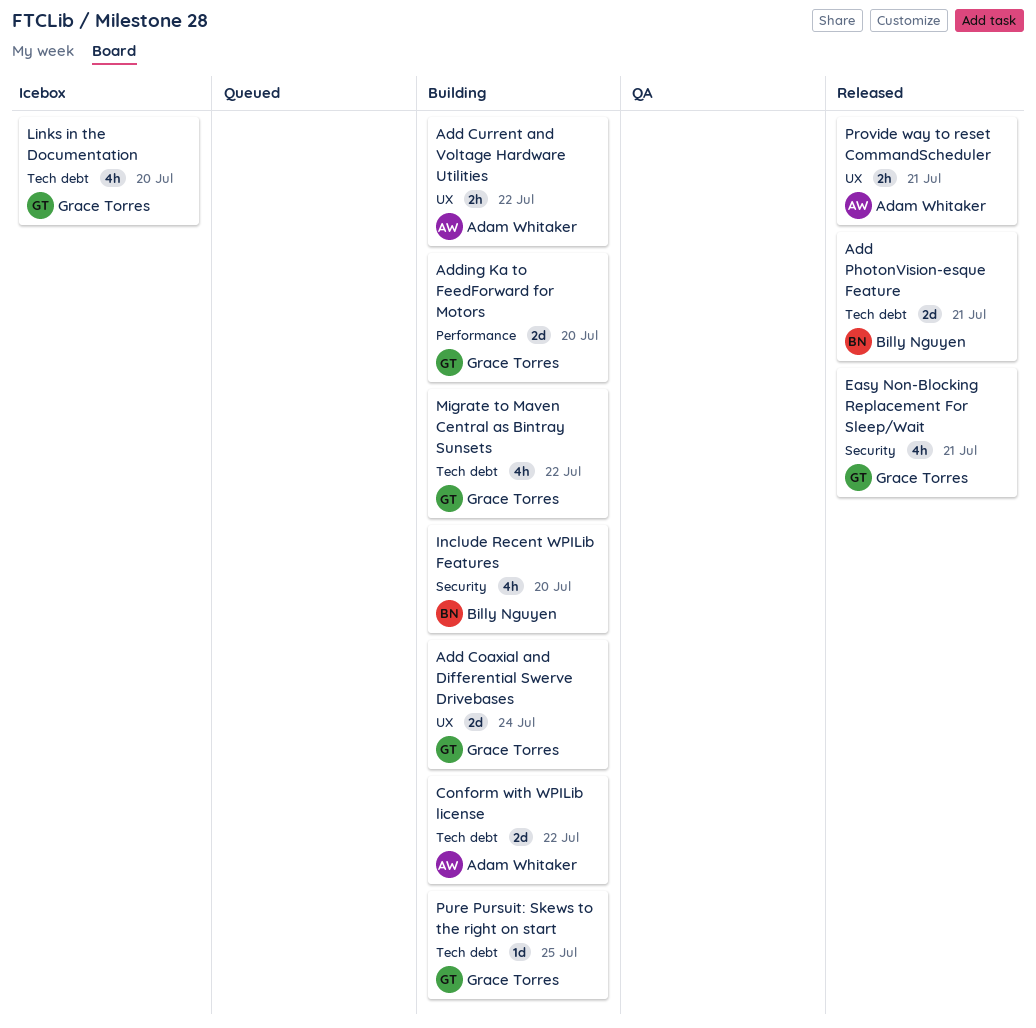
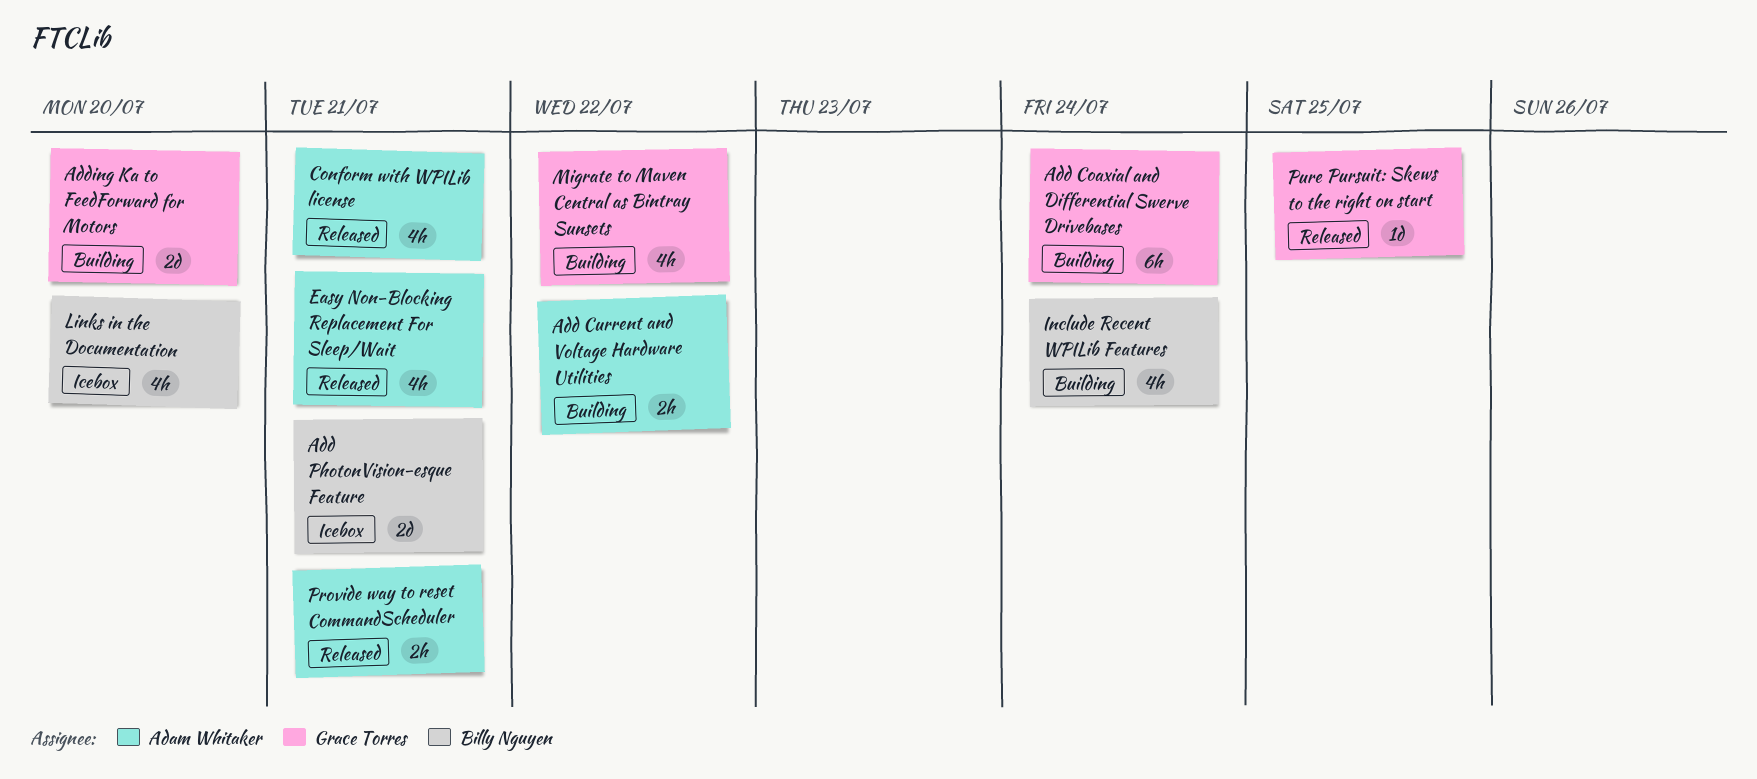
Add Coaxial and Differential Swerve Drivebases, estimate: 2d -> 6h
Add PhotonVision-esque Feature, status: Released -> Icebox
Conform with WPILib license, status: Building -> Released
Conform with WPILib license, estimate: 2d -> 4h
Conform with WPILib license, due: Jul 22 -> Jul 21
Easy Non-Blocking Replacement For Sleep/Wait, owner: Grace Torres -> Adam Whitaker
Include Recent WPILib Features, due: Jul 20 -> Jul 24
Links in the Documentation, owner: Grace Torres -> Billy Nguyen
Pure Pursuit: Skews to the right on start, status: Building -> Released

